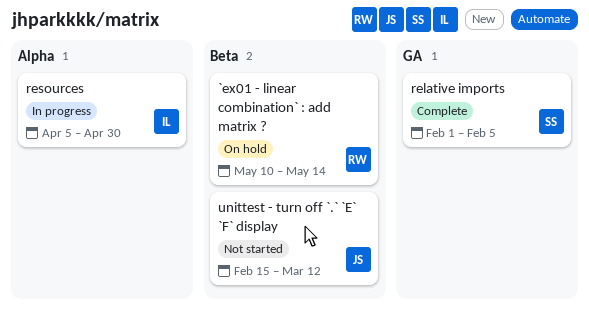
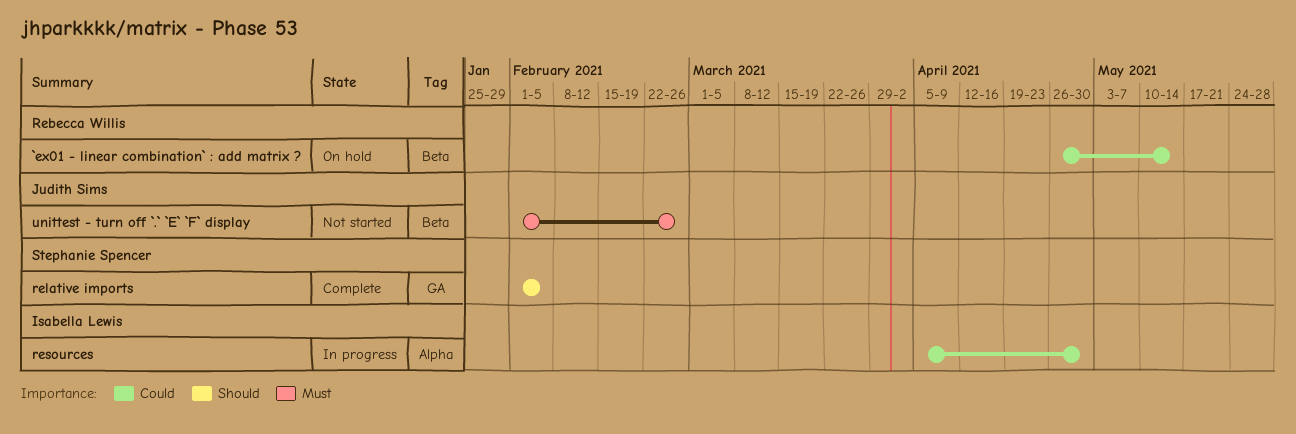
`ex01 - linear combination` : add matrix ?, start: May 10 -> Apr 26
unittest - turn off `.` `E` `F` display, start: Feb 15 -> Feb 1
unittest - turn off `.` `E` `F` display, due: Mar 12 -> Feb 26

